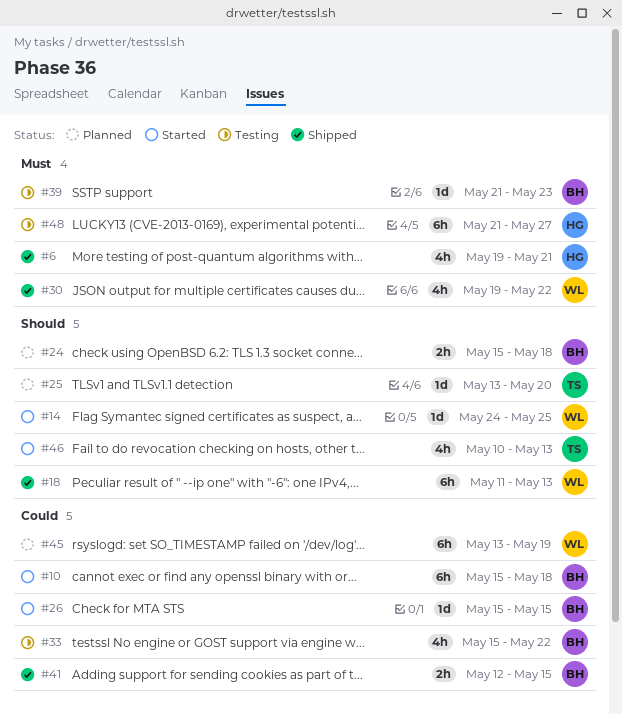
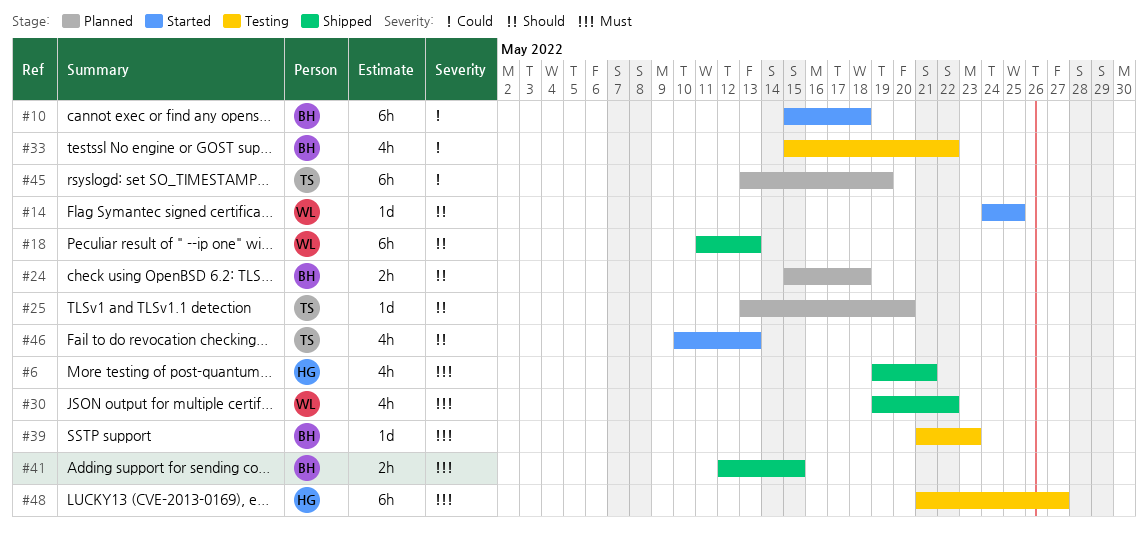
#26: present -> none
#41, priority: Could -> Must
#45, owner: WL -> TS

